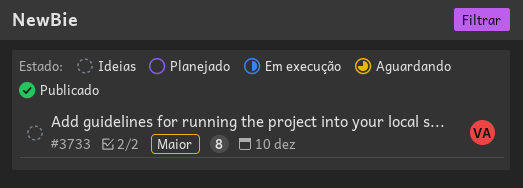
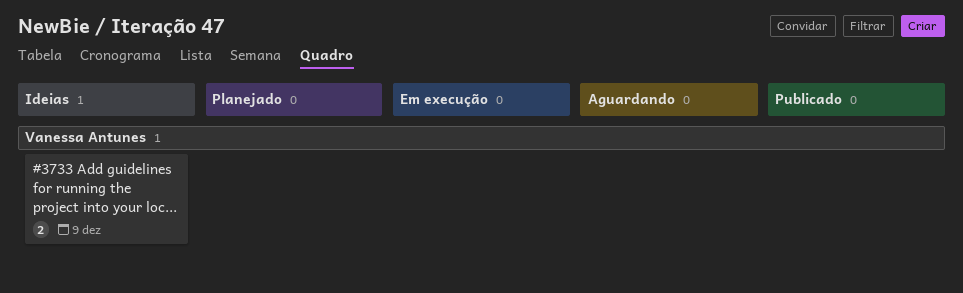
#3733, estimate: 8 -> 2
#3733, due: Dec 10 -> Dec 9

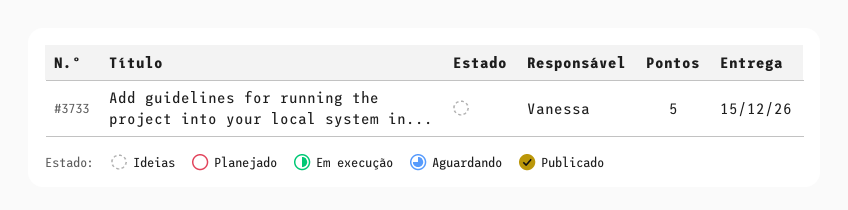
#3733, estimate: 2 -> 5
#3733, due: Dec 9 -> Dec 15

